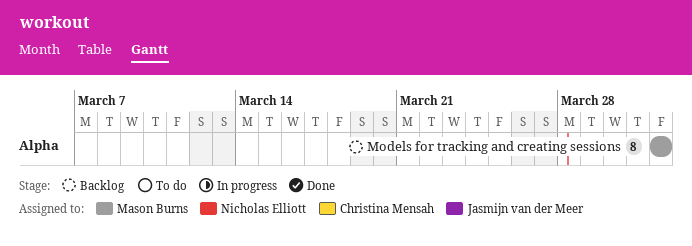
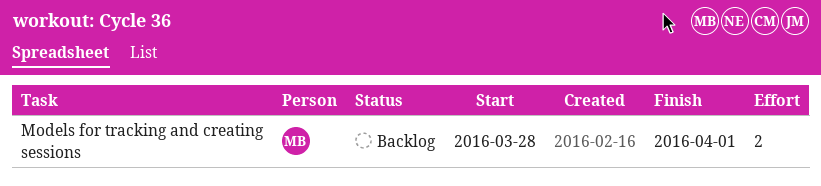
Models for tracking and creating sessions, estimate: 8 -> 2
Models for tracking and creating sessions, start: Apr 1 -> Mar 28

